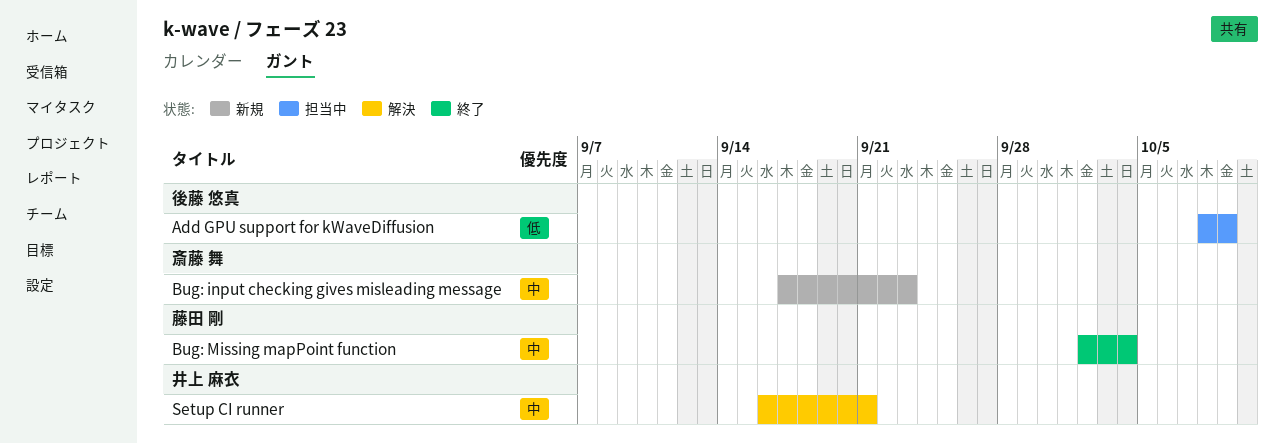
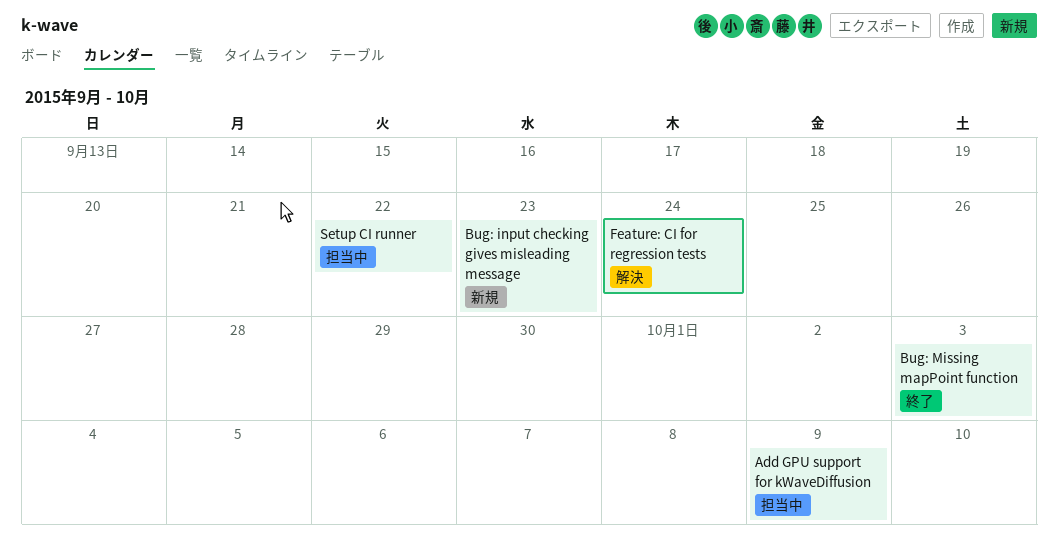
Bug: Missing mapPoint function, due: Oct 4 -> Oct 3
Feature: CI for regression tests: none -> present
Setup CI runner, status: 解決 -> 担当中
Setup CI runner, due: Sep 21 -> Sep 22

